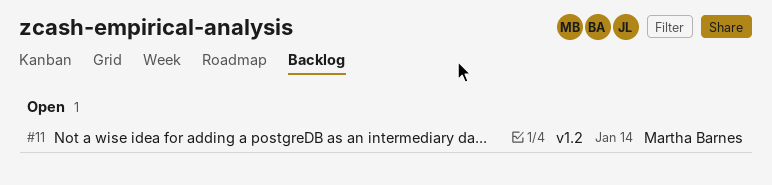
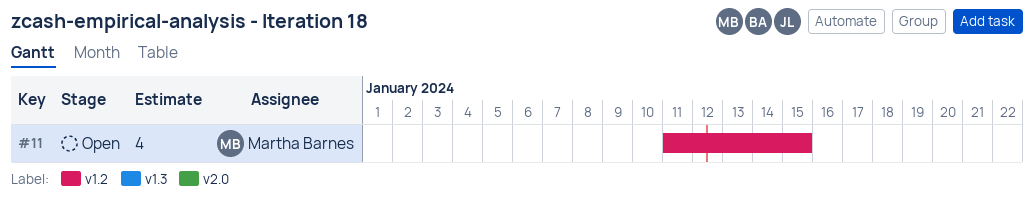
#11, due: Jan 14 -> Jan 15

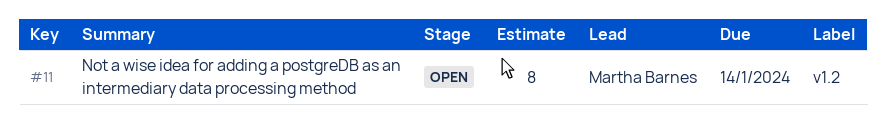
#11, estimate: 4 -> 8
#11, due: Jan 15 -> Jan 14

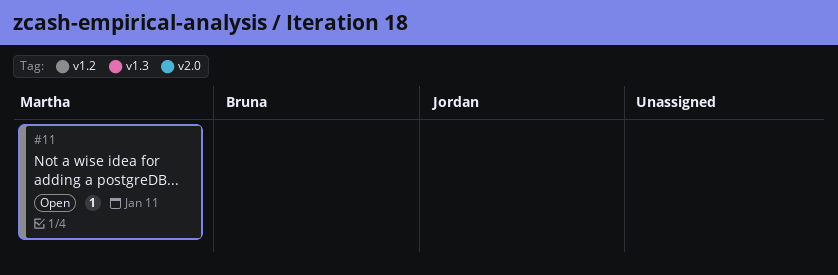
#11, estimate: 8 -> 1
#11, due: Jan 14 -> Jan 11

